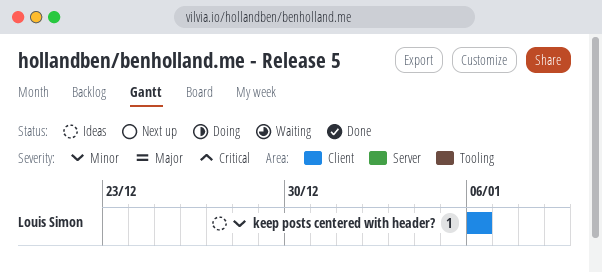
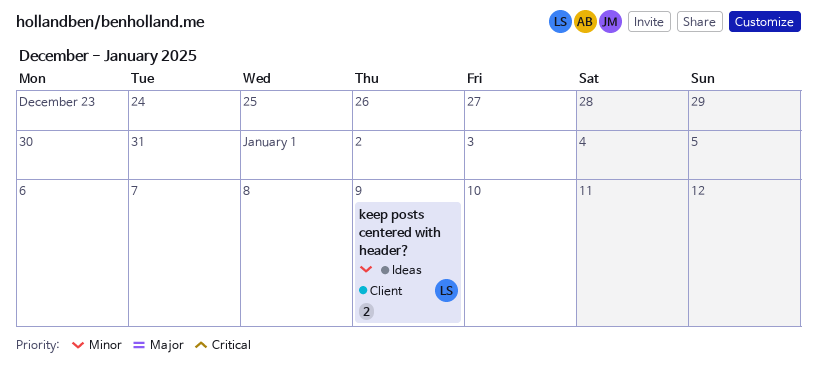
keep posts centered with header?, estimate: 1 -> 2
keep posts centered with header?, due: Jan 6 -> Jan 9

